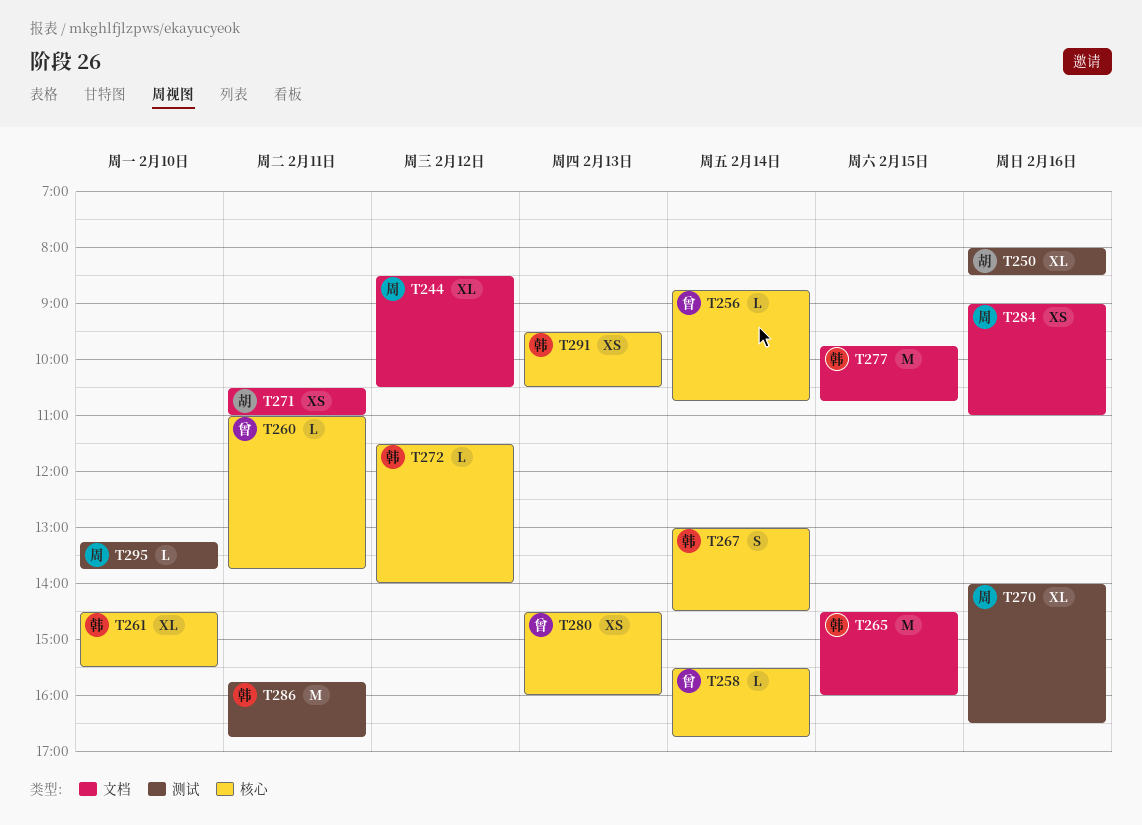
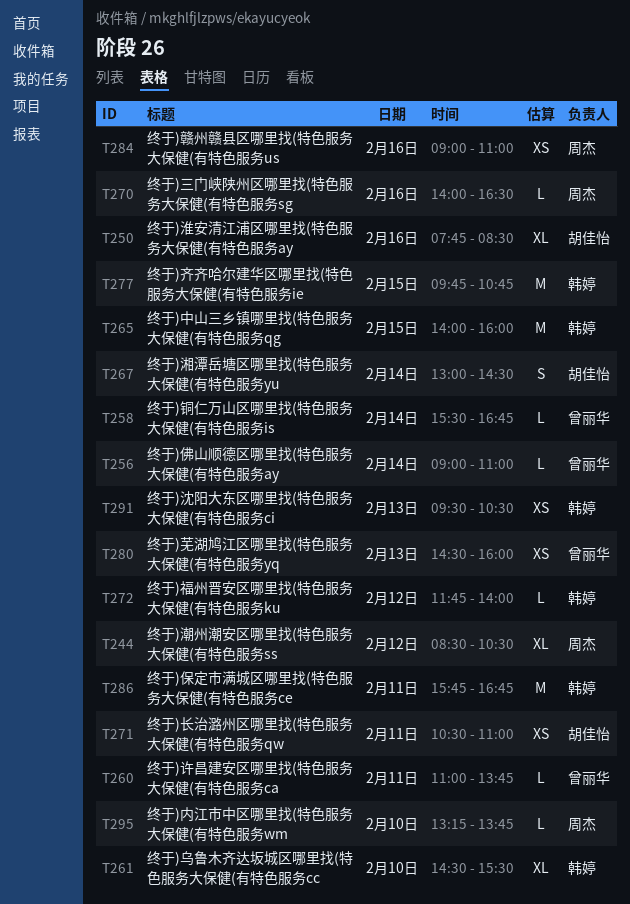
T250, begins: 08:00 -> 07:45
T256, begins: 08:45 -> 09:00
T256, ends: 10:45 -> 11:00
T265, begins: 14:30 -> 14:00
T267, owner: 韩婷 -> 胡佳怡
T270, estimate: XL -> L
T272, begins: 11:30 -> 11:45

